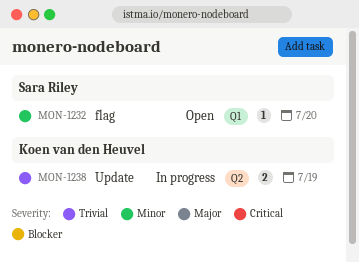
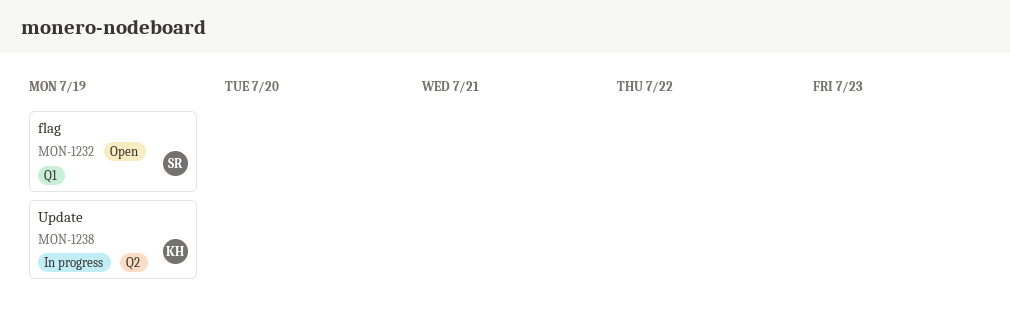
MON-1232, due: Jul 20 -> Jul 19

